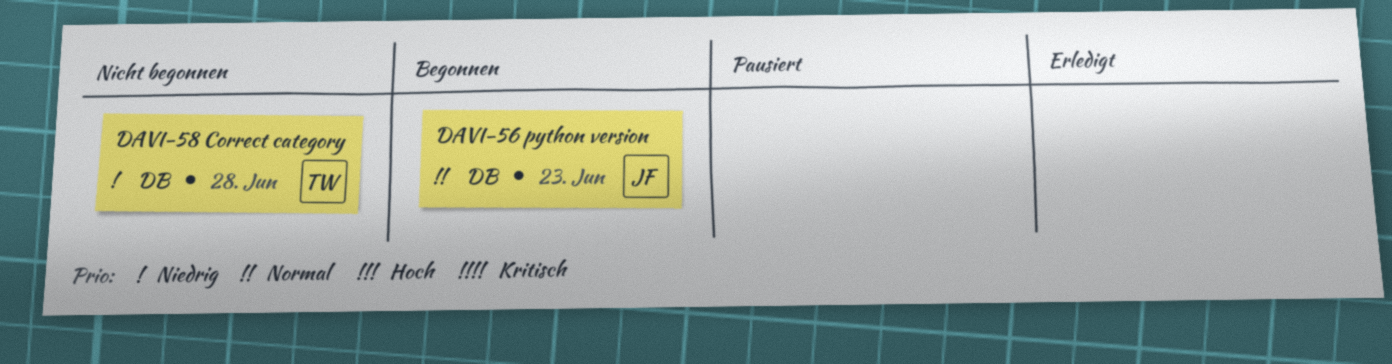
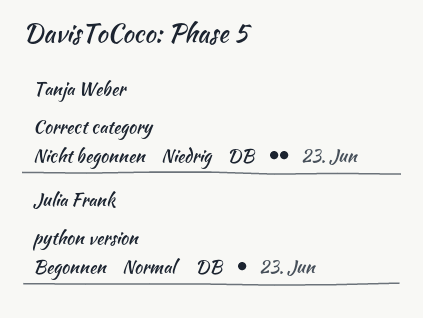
Correct category, estimate: 1 -> 2
Correct category, due: Jun 28 -> Jun 23

